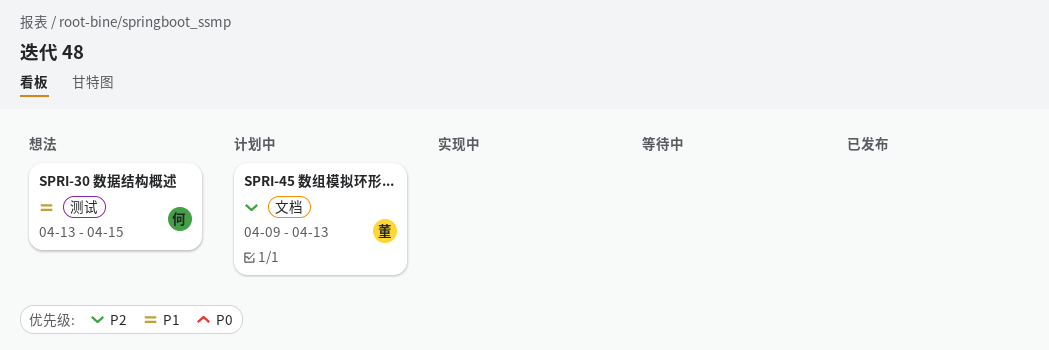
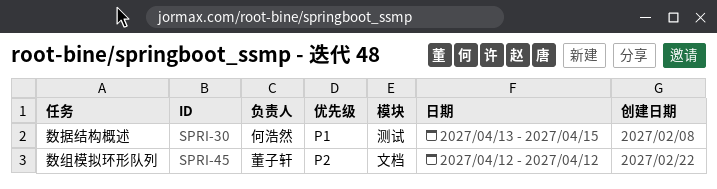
SPRI-45, start: Apr 9 -> Apr 12
SPRI-45, due: Apr 13 -> Apr 12

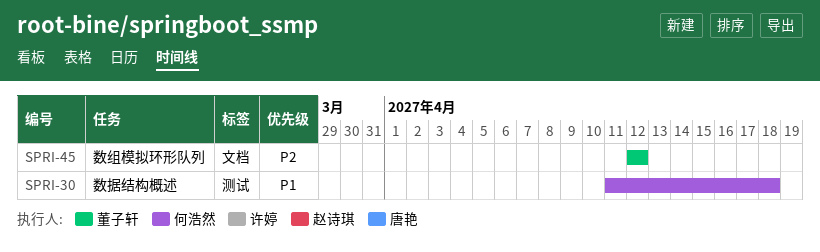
SPRI-30, start: Apr 13 -> Apr 11
SPRI-30, due: Apr 15 -> Apr 18

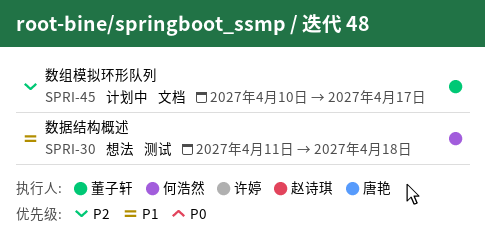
SPRI-45, start: Apr 12 -> Apr 10
SPRI-45, due: Apr 12 -> Apr 17

